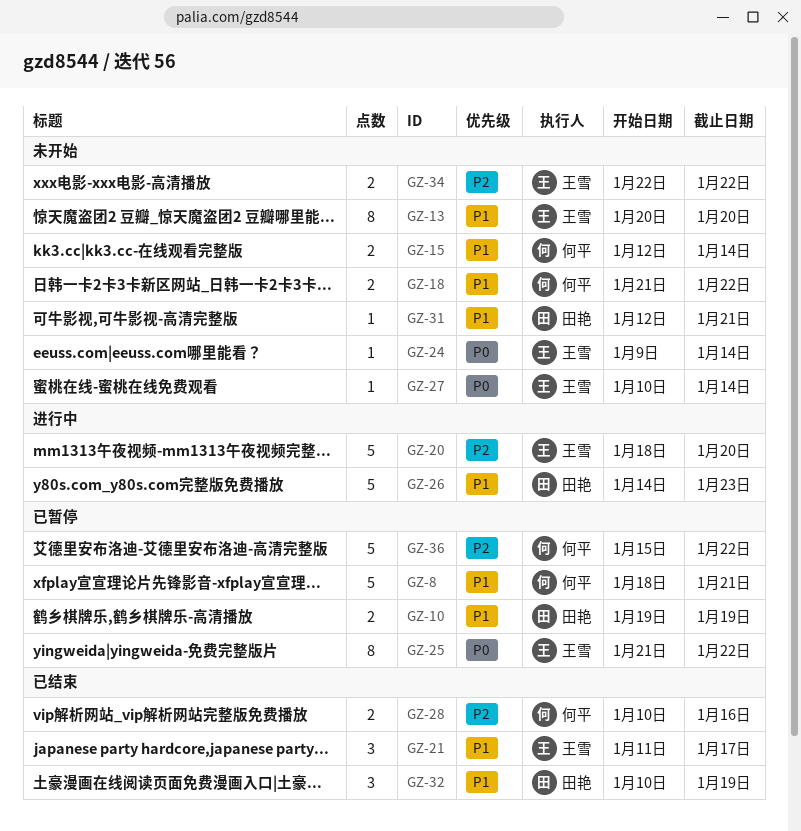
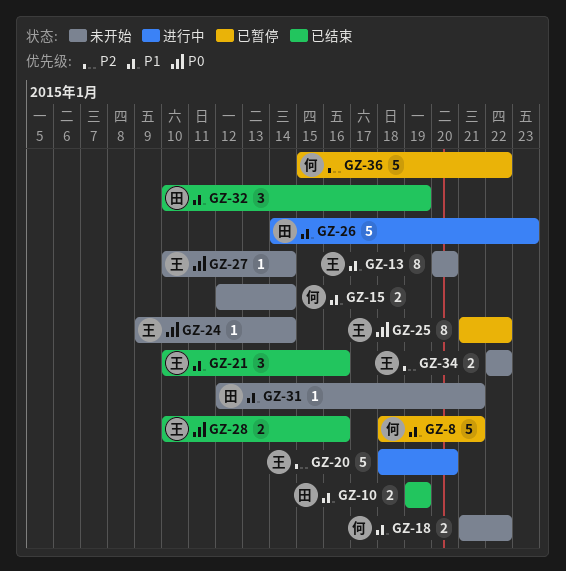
GZ-10, status: 已暂停 -> 已结束
GZ-21, start: Jan 11 -> Jan 10
GZ-21, due: Jan 17 -> Jan 16
GZ-28, owner: 何平 -> 王雪
GZ-28, priority: P2 -> P0

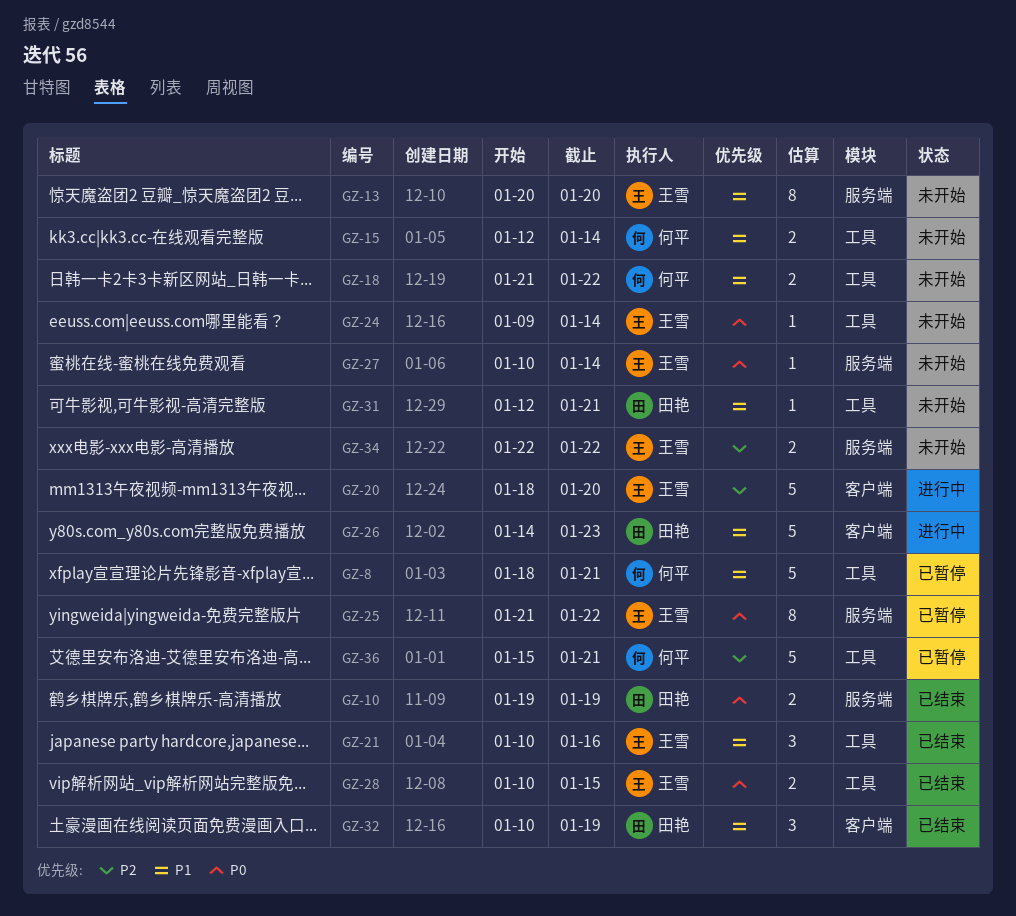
GZ-10, priority: P1 -> P0
GZ-28, due: Jan 16 -> Jan 15
GZ-36, due: Jan 22 -> Jan 21

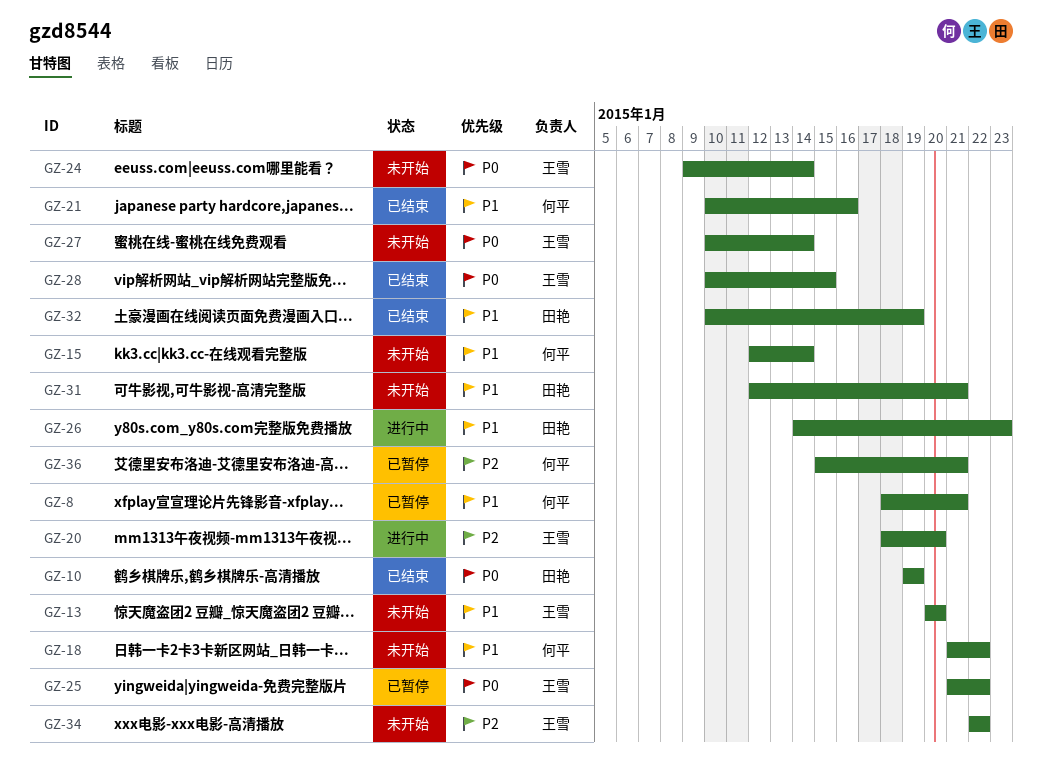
GZ-21, owner: 王雪 -> 何平

